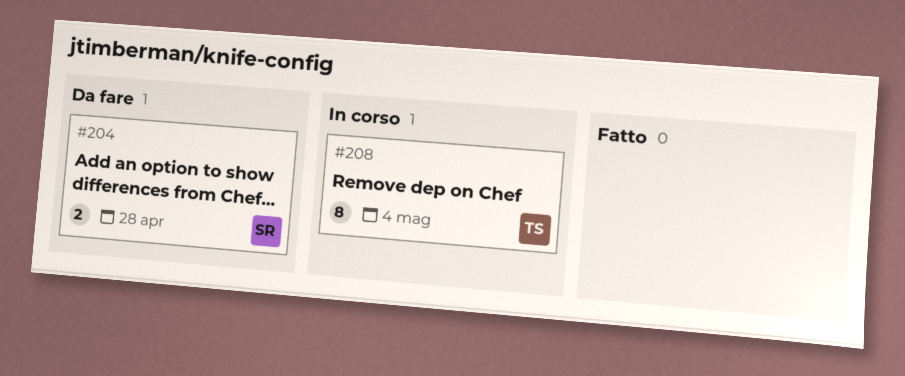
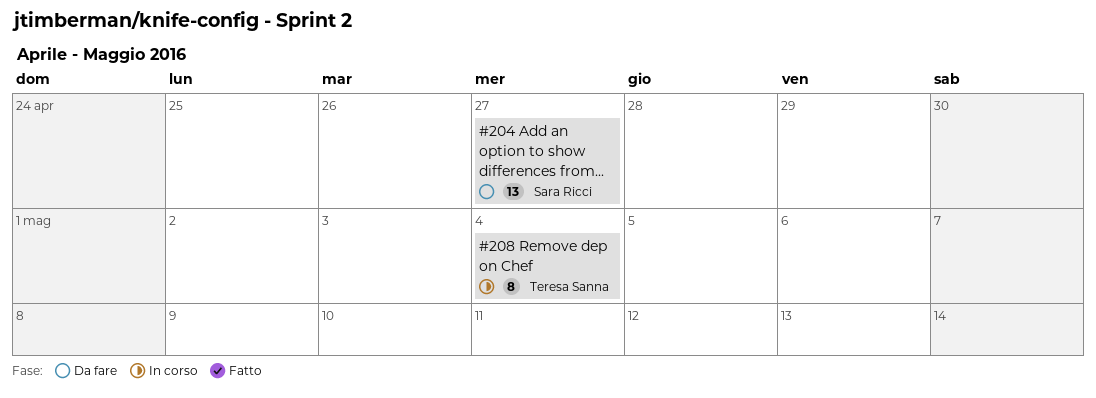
#204, estimate: 2 -> 13
#204, due: Apr 28 -> Apr 27

